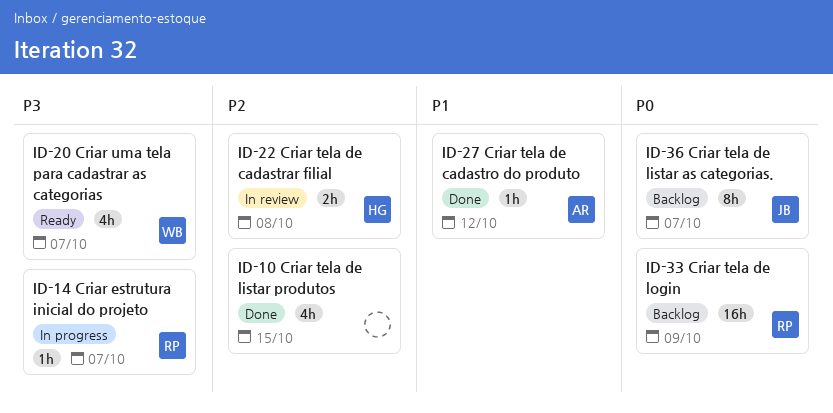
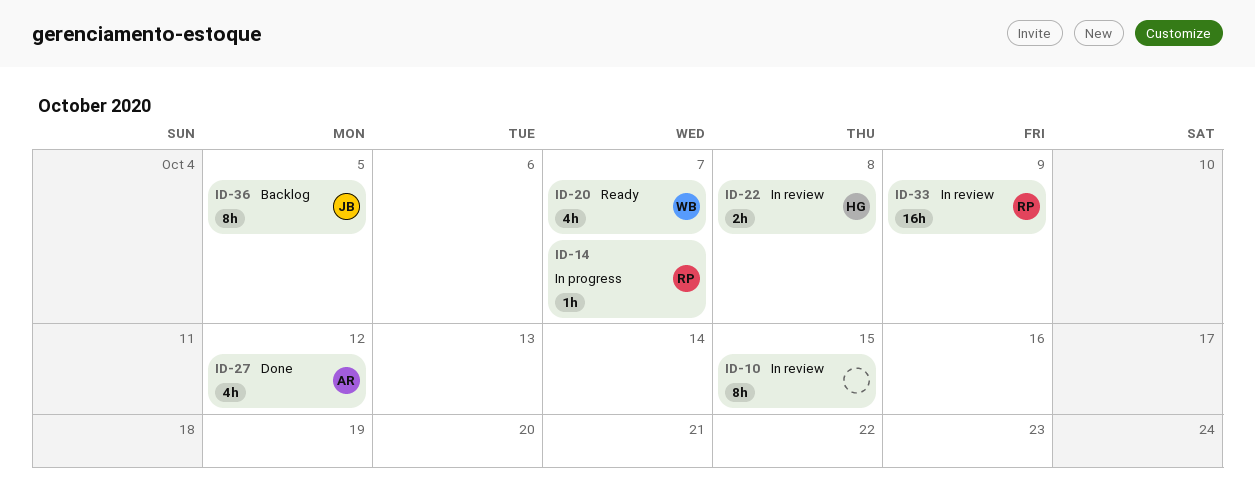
ID-10, status: Done -> In review
ID-10, estimate: 4h -> 8h
ID-27, estimate: 1h -> 4h
ID-33, status: Backlog -> In review
ID-36, due: Oct 7 -> Oct 5

